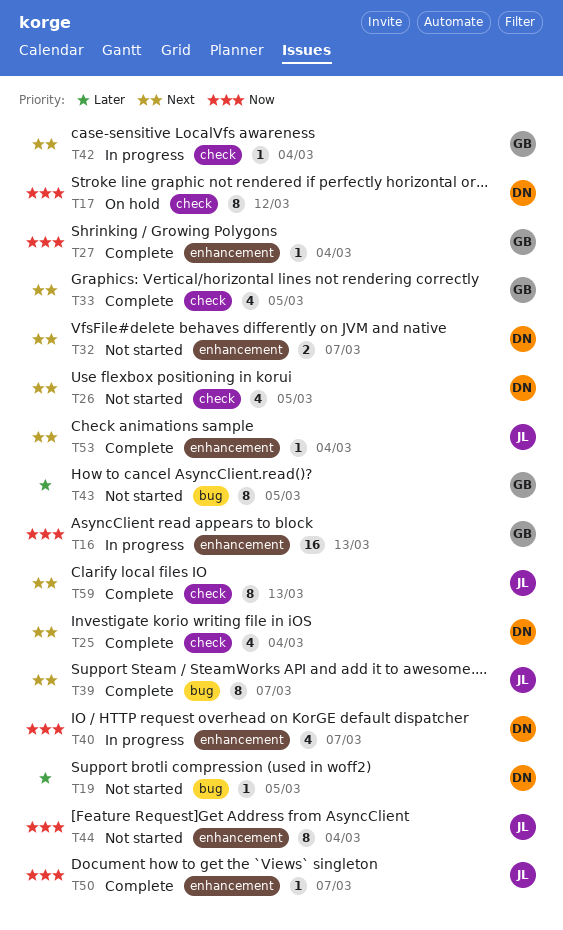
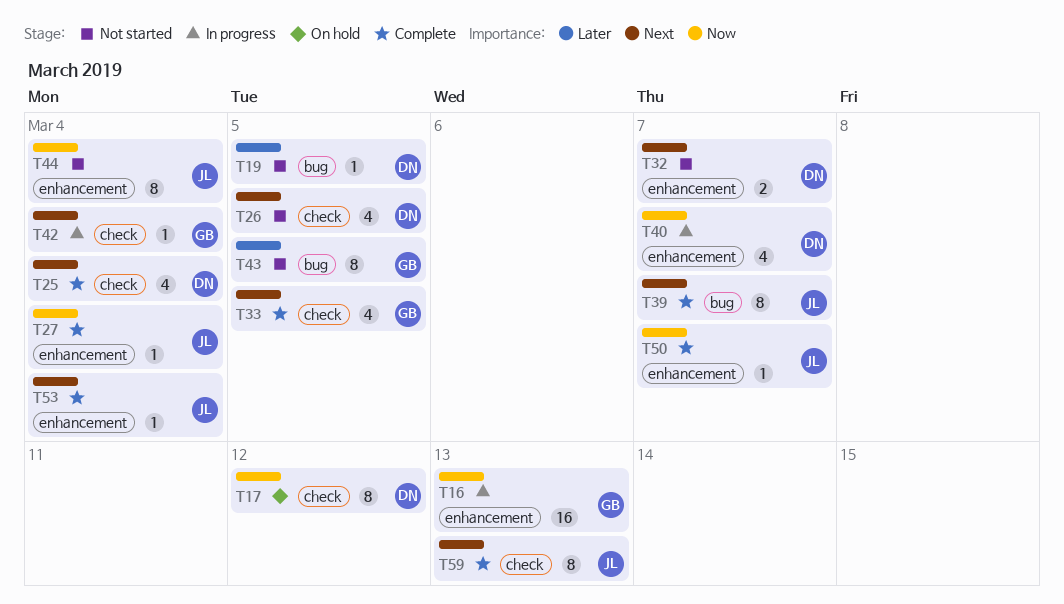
T27, owner: GB -> JL

